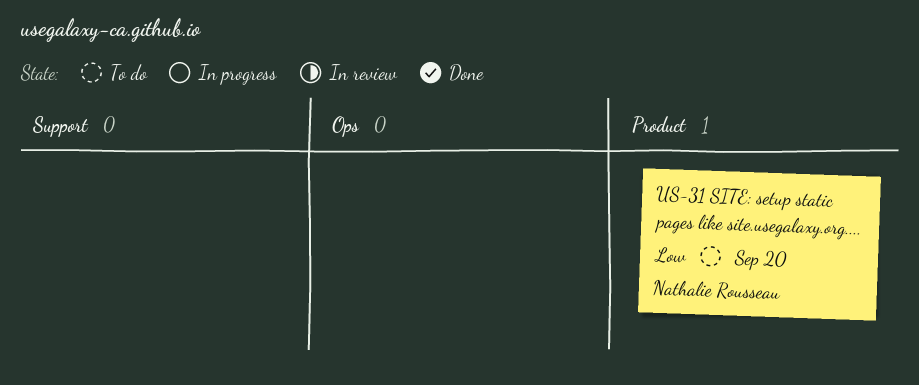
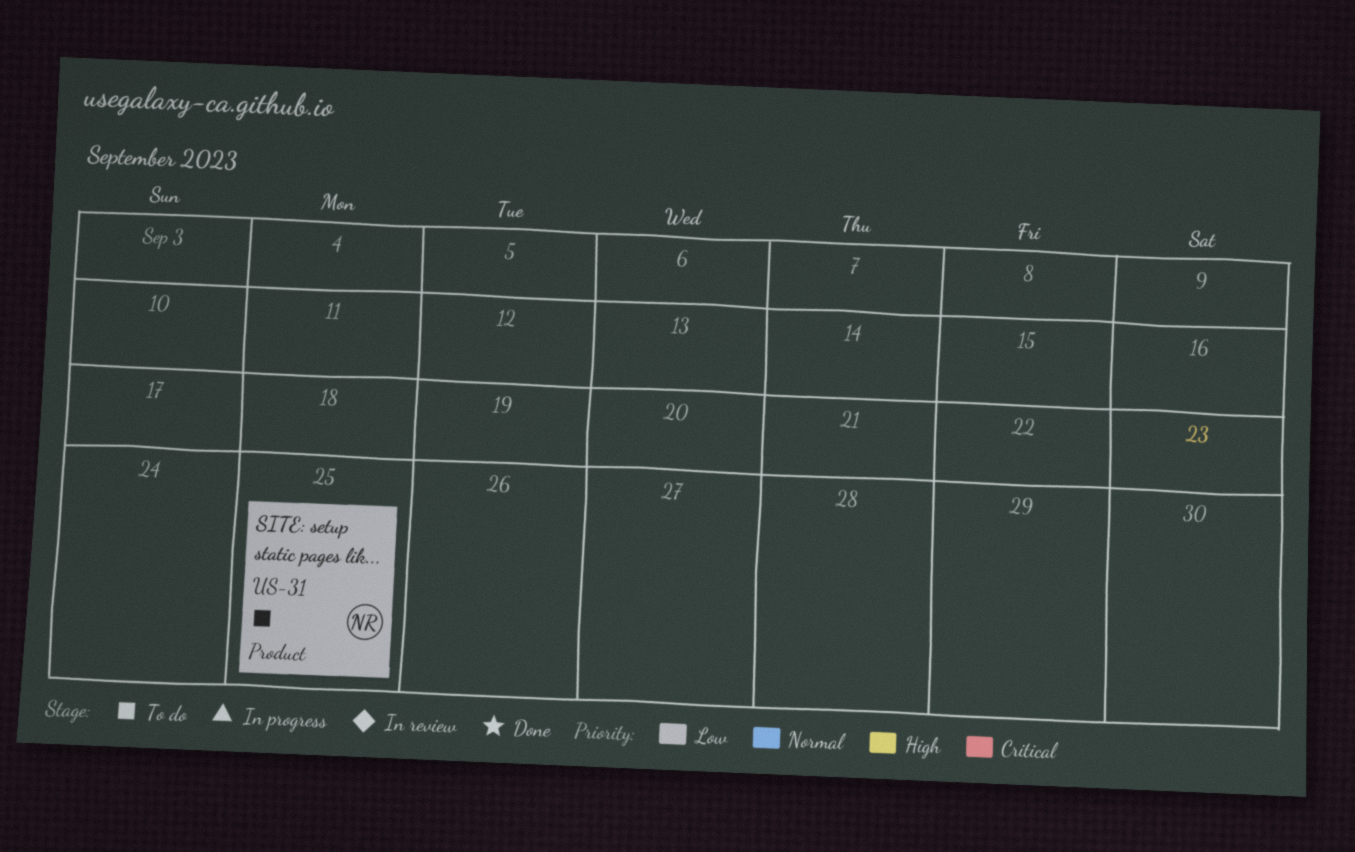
US-31, due: Sep 20 -> Sep 25

